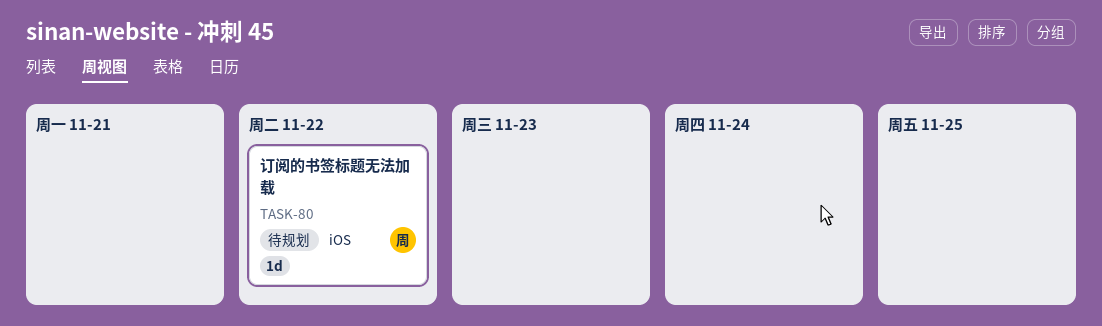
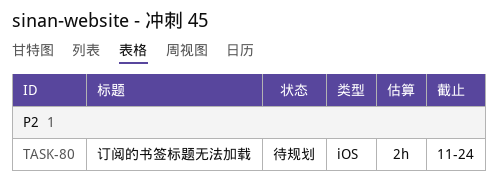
TASK-80, estimate: 1d -> 2h
TASK-80, due: Nov 22 -> Nov 24

